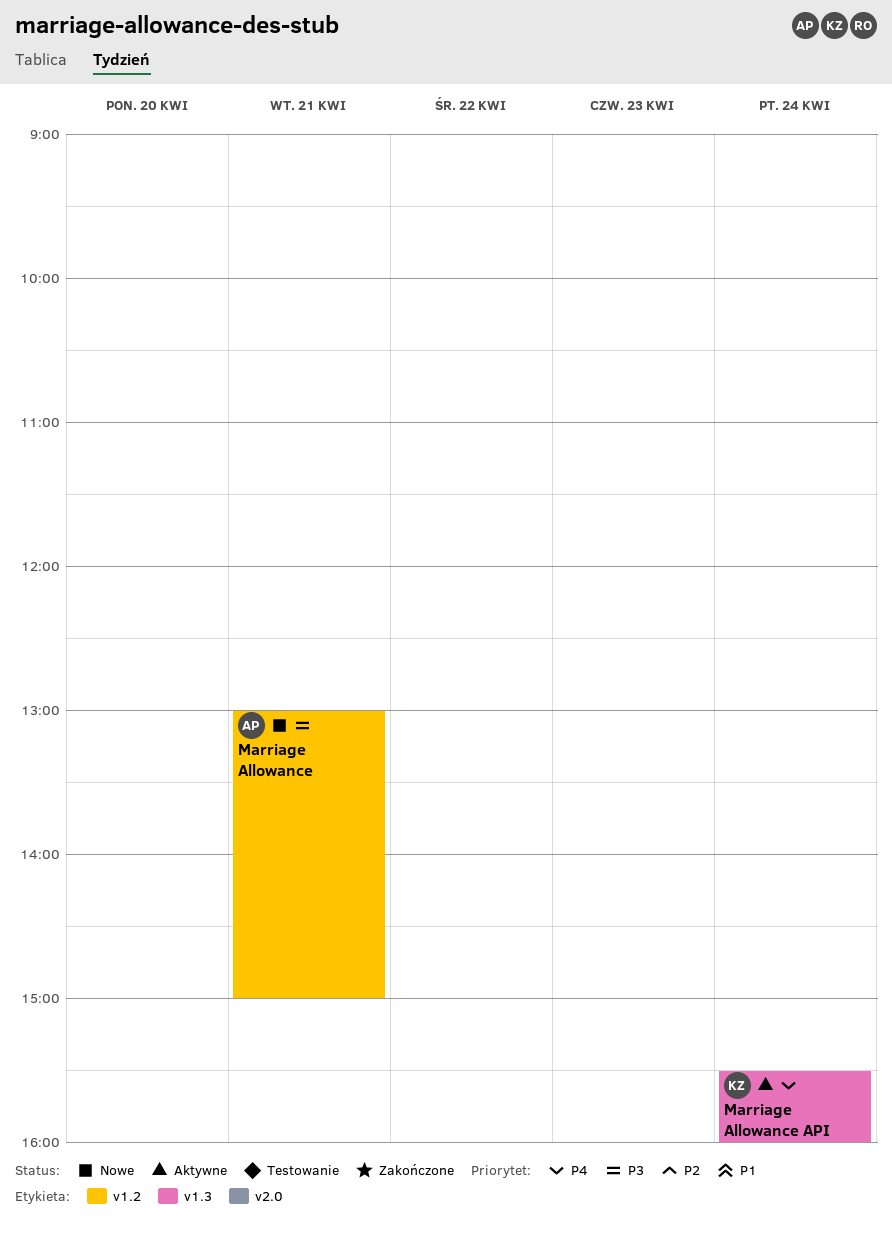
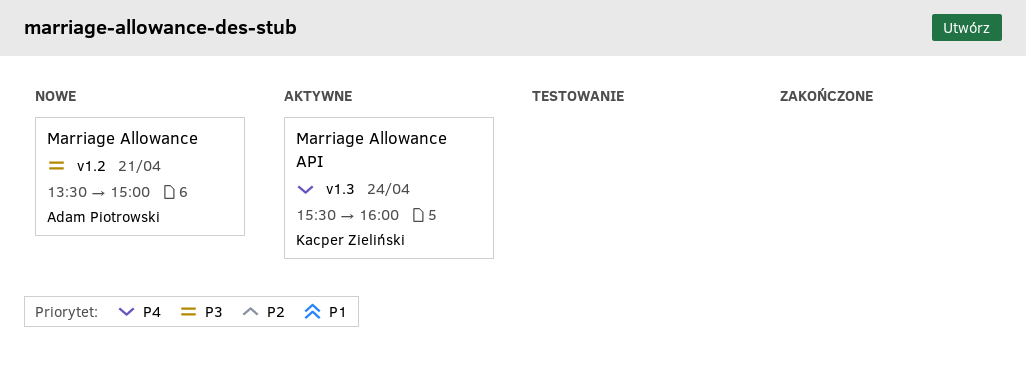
Marriage Allowance, begins: 13:00 -> 13:30

